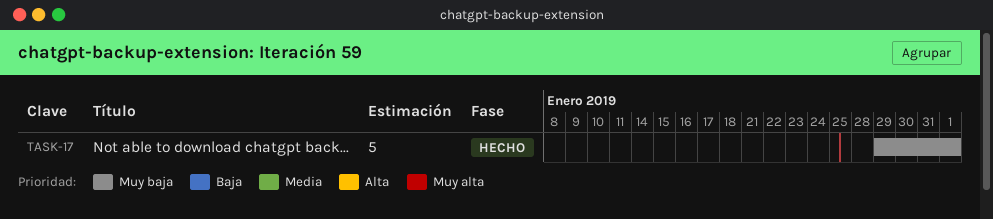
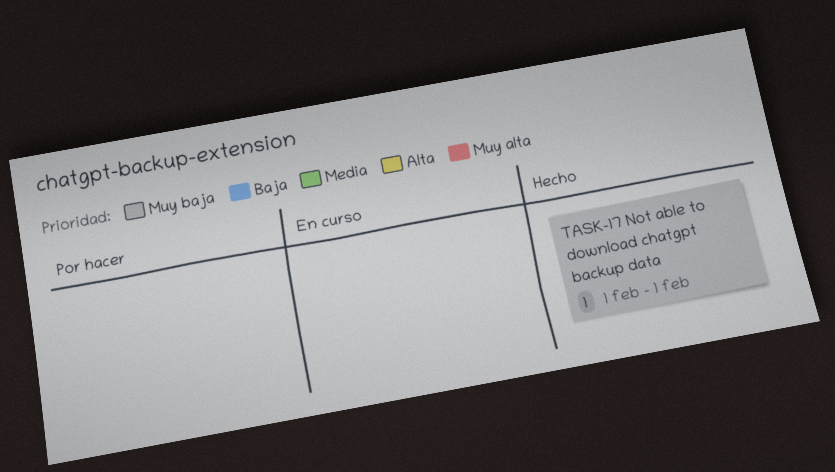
TASK-17, estimate: 5 -> 1
TASK-17, start: Jan 29 -> Feb 1

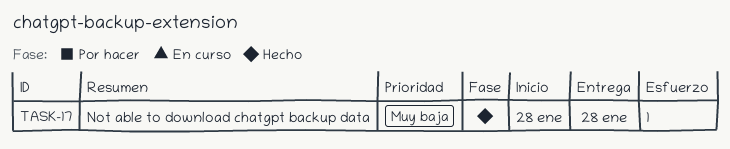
TASK-17, start: Feb 1 -> Jan 28
TASK-17, due: Feb 1 -> Jan 28

